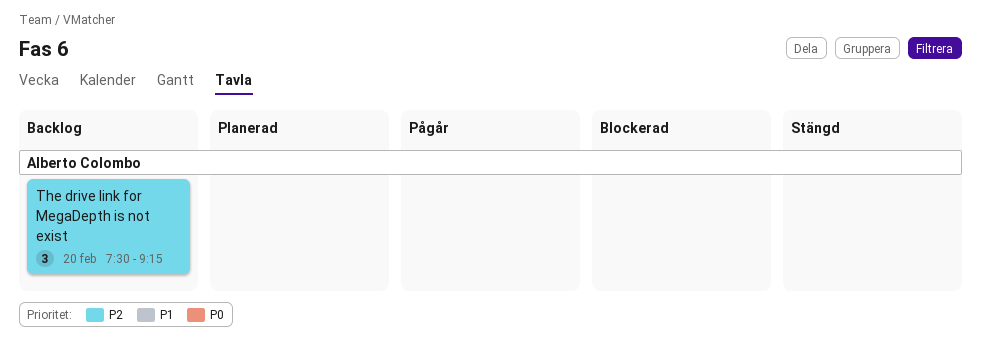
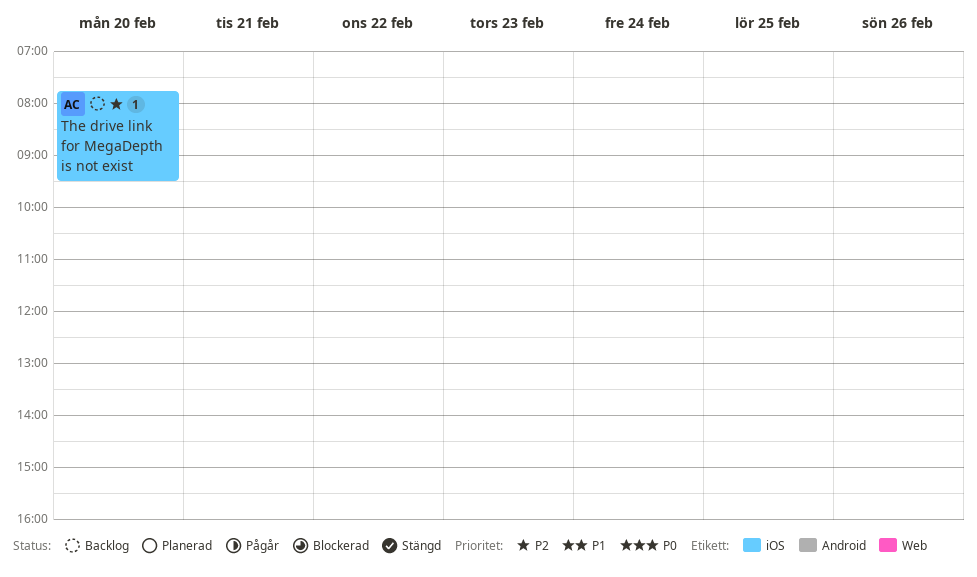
The drive link for MegaDepth is not exist, estimate: 3 -> 1
The drive link for MegaDepth is not exist, begins: 07:30 -> 07:45
The drive link for MegaDepth is not exist, ends: 09:15 -> 09:30

